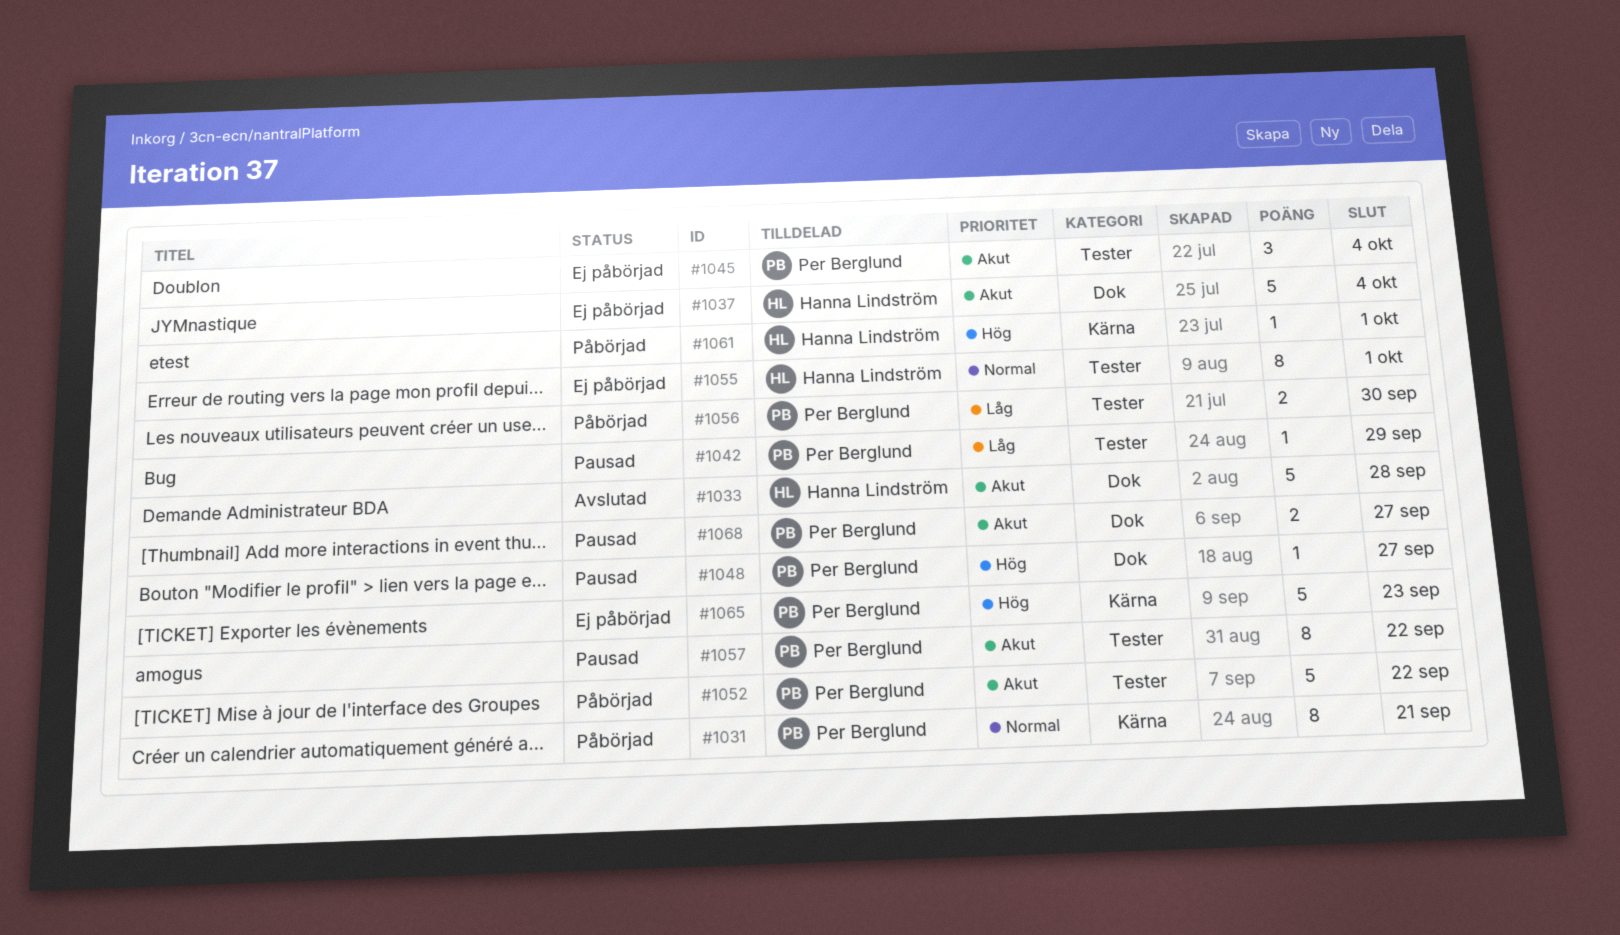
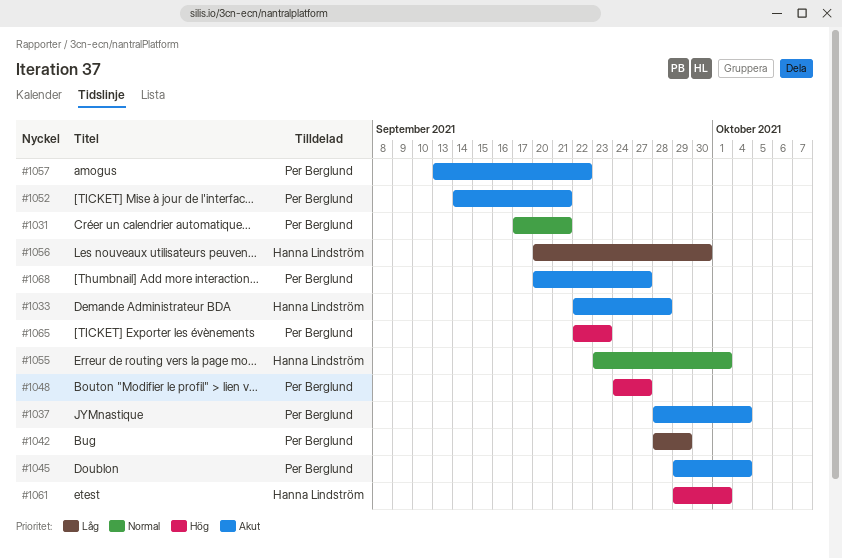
#1037, owner: Hanna Lindström -> Per Berglund
#1052, due: Sep 22 -> Sep 21
#1056, owner: Per Berglund -> Hanna Lindström

